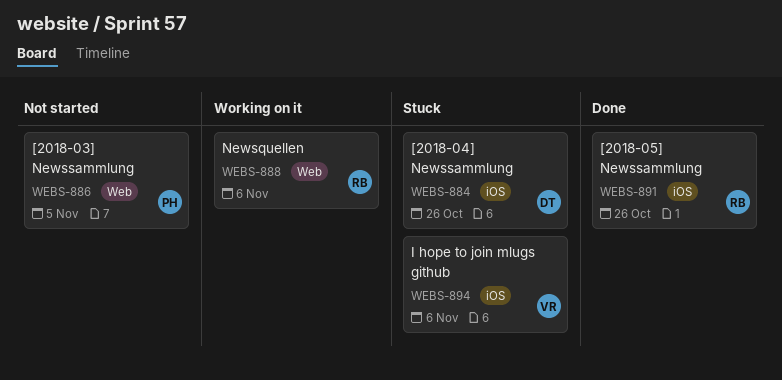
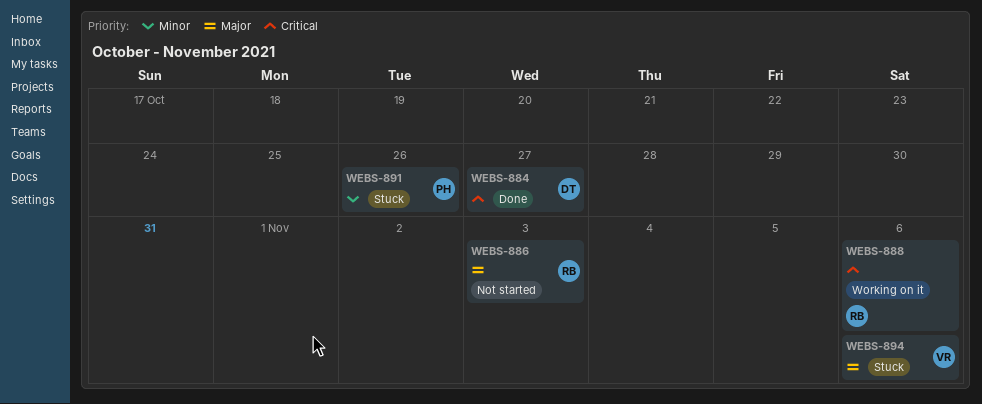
WEBS-884, status: Stuck -> Done
WEBS-884, due: Oct 26 -> Oct 27
WEBS-886, owner: PH -> RB
WEBS-886, due: Nov 5 -> Nov 3
WEBS-891, status: Done -> Stuck
WEBS-891, owner: RB -> PH

